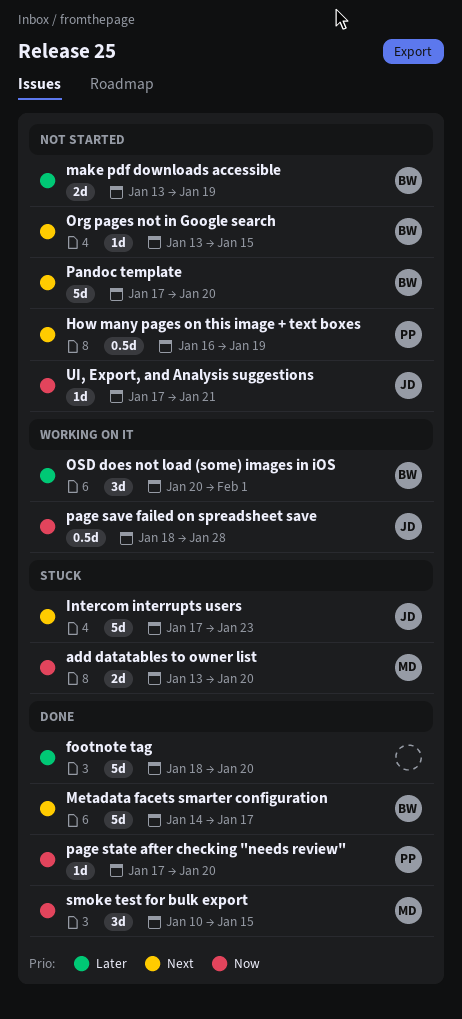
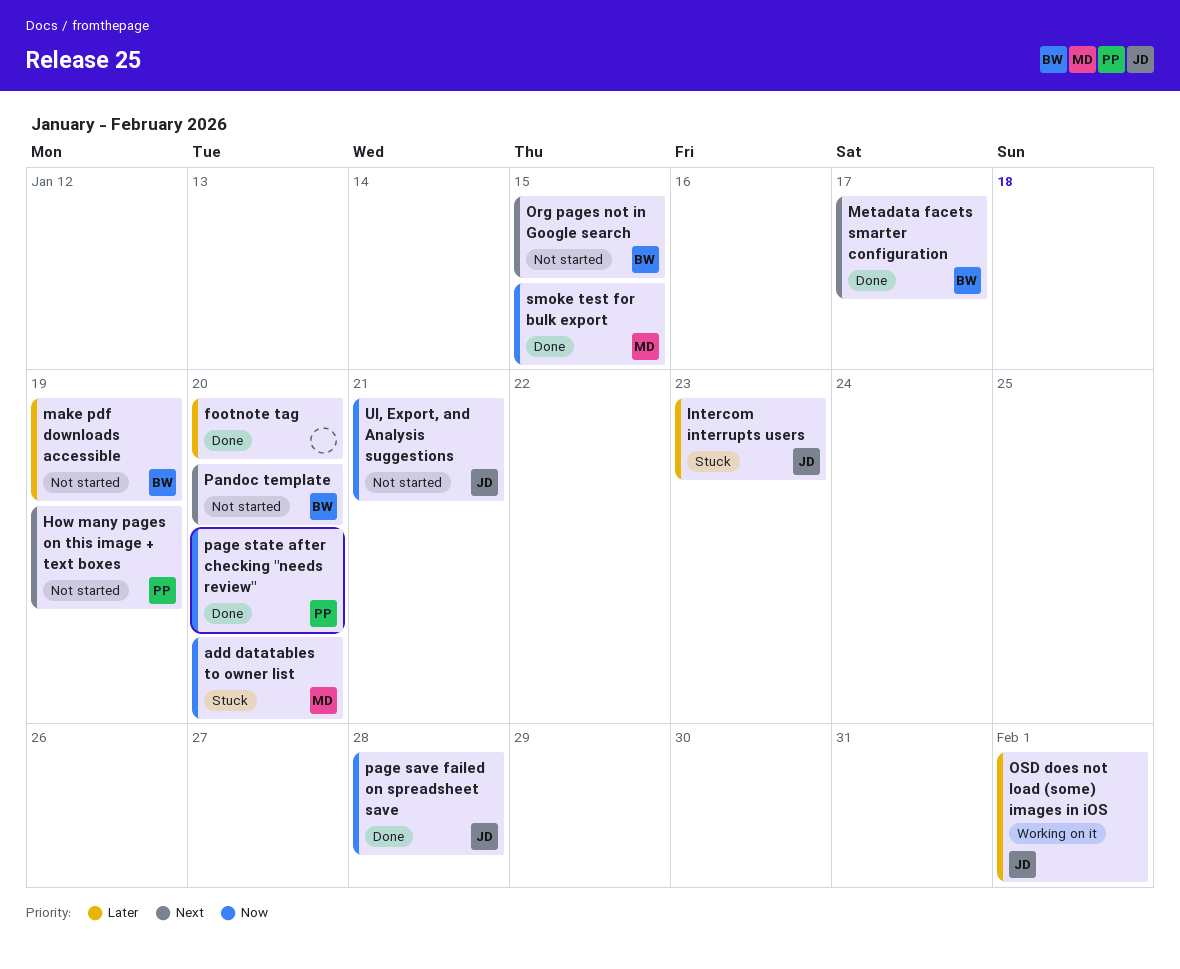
Intercom interrupts users, priority: Next -> Later
OSD does not load (some) images in iOS, owner: BW -> JD
page save failed on spreadsheet save, status: Working on it -> Done

